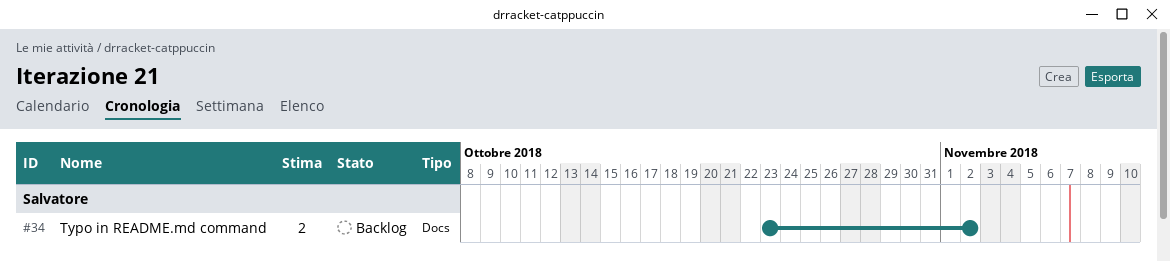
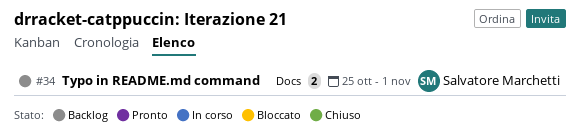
#34, start: Oct 23 -> Oct 25
#34, due: Nov 2 -> Nov 1

